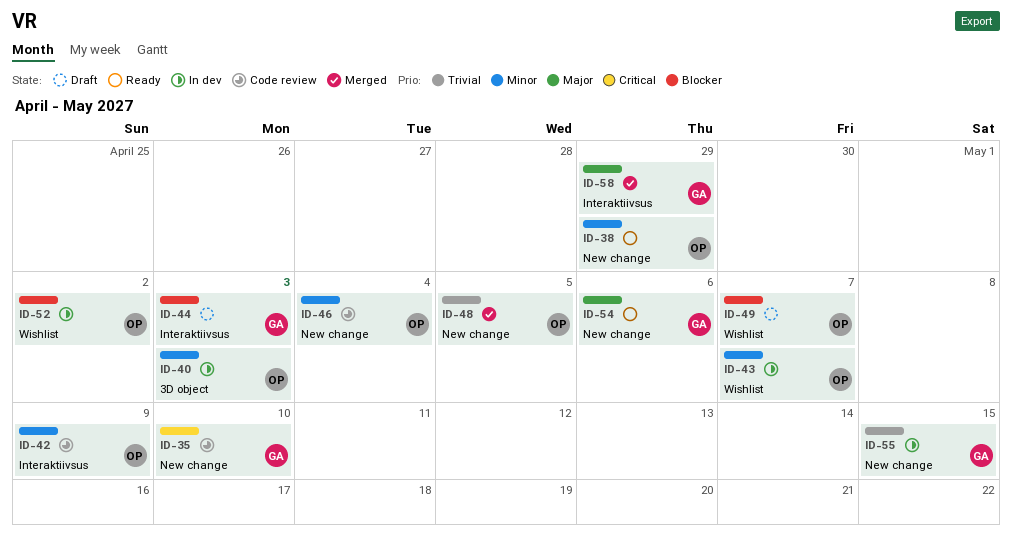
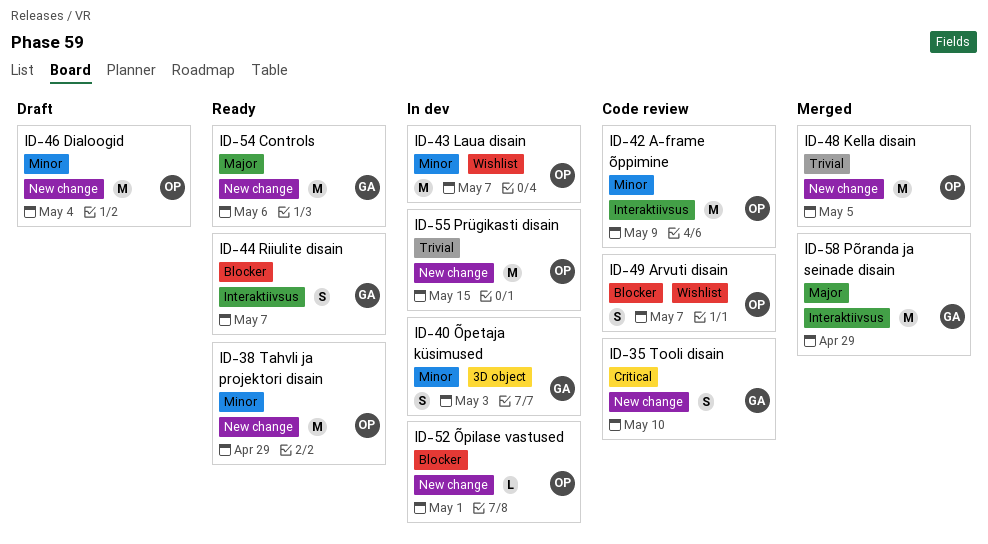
ID-40, owner: OP -> GA
ID-44, status: Draft -> Ready
ID-44, due: May 3 -> May 7
ID-46, status: Code review -> Draft
ID-49, status: Draft -> Code review
ID-52, label: Wishlist -> New change
ID-52, due: May 2 -> May 1
ID-55, owner: GA -> OP

